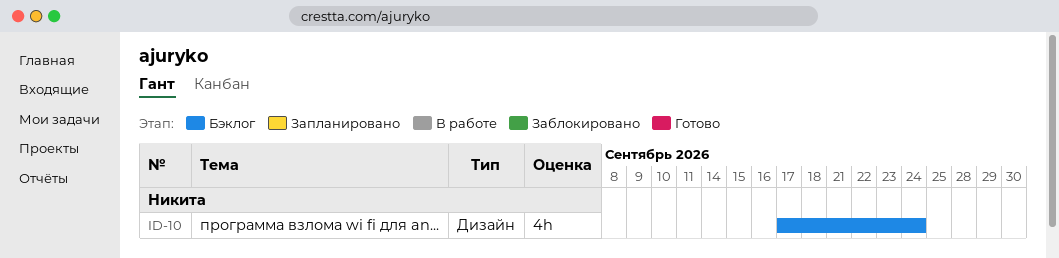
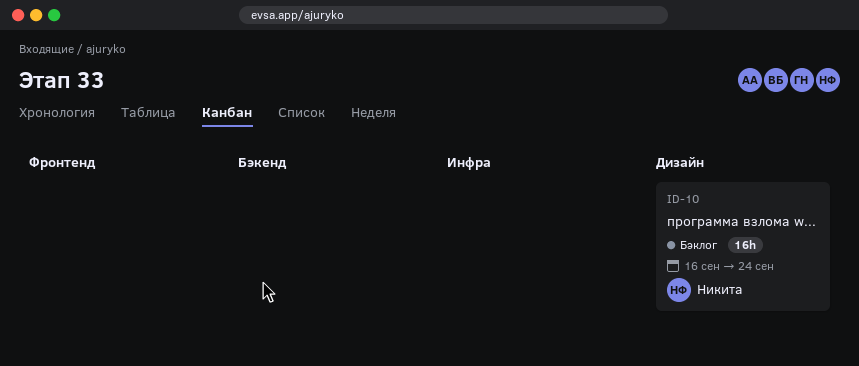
ID-10, estimate: 4h -> 16h
ID-10, start: Sep 17 -> Sep 16

